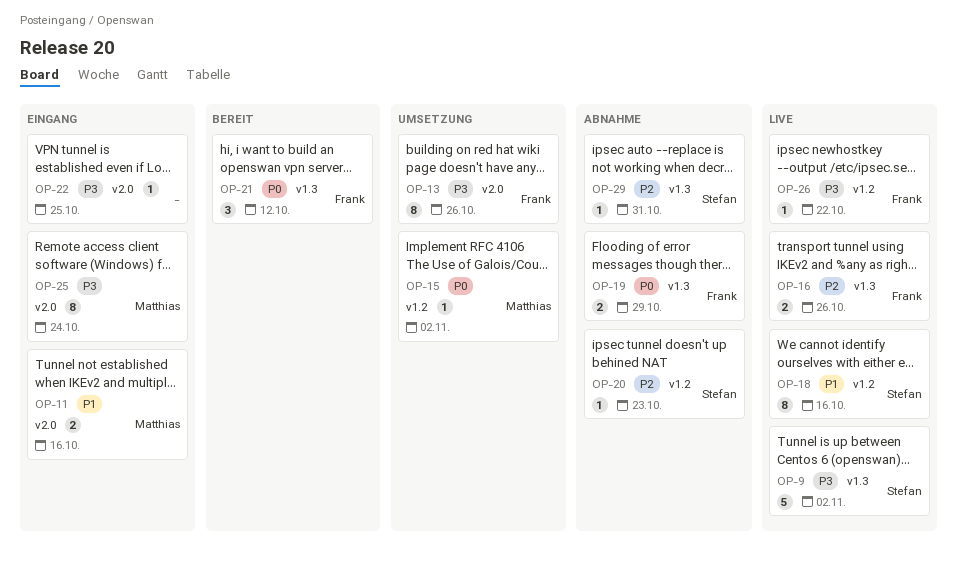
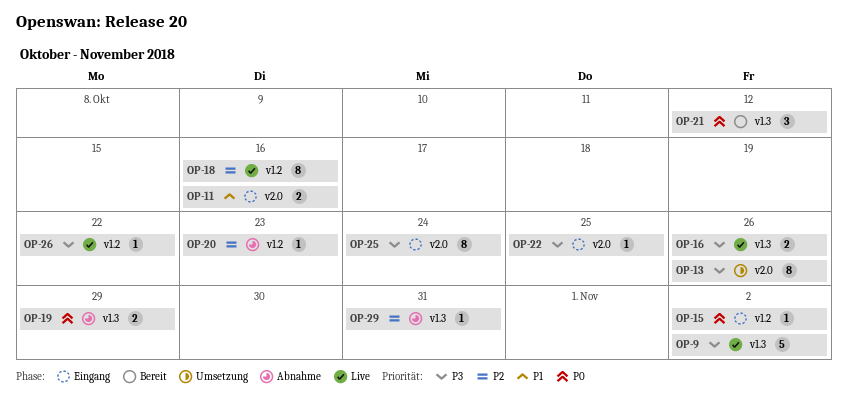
OP-15, status: Umsetzung -> Eingang
OP-16, priority: P2 -> P3
OP-18, priority: P1 -> P2

